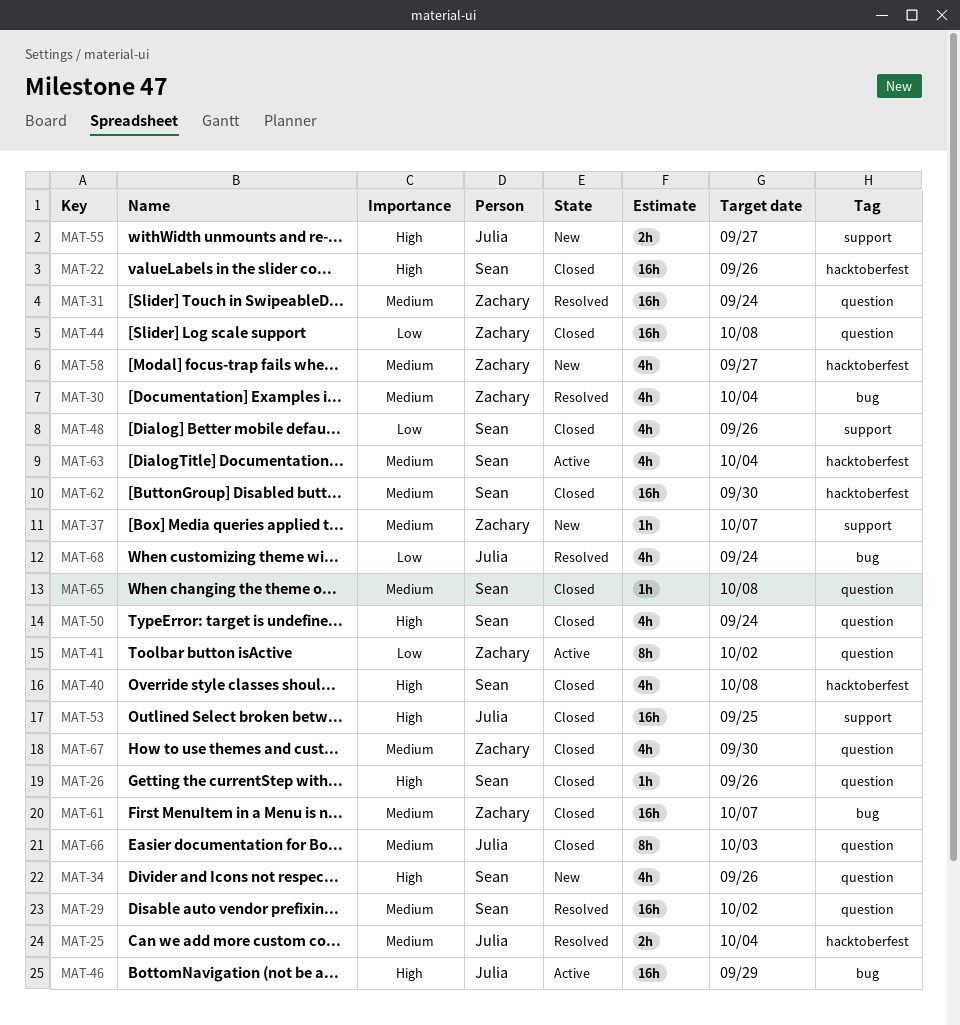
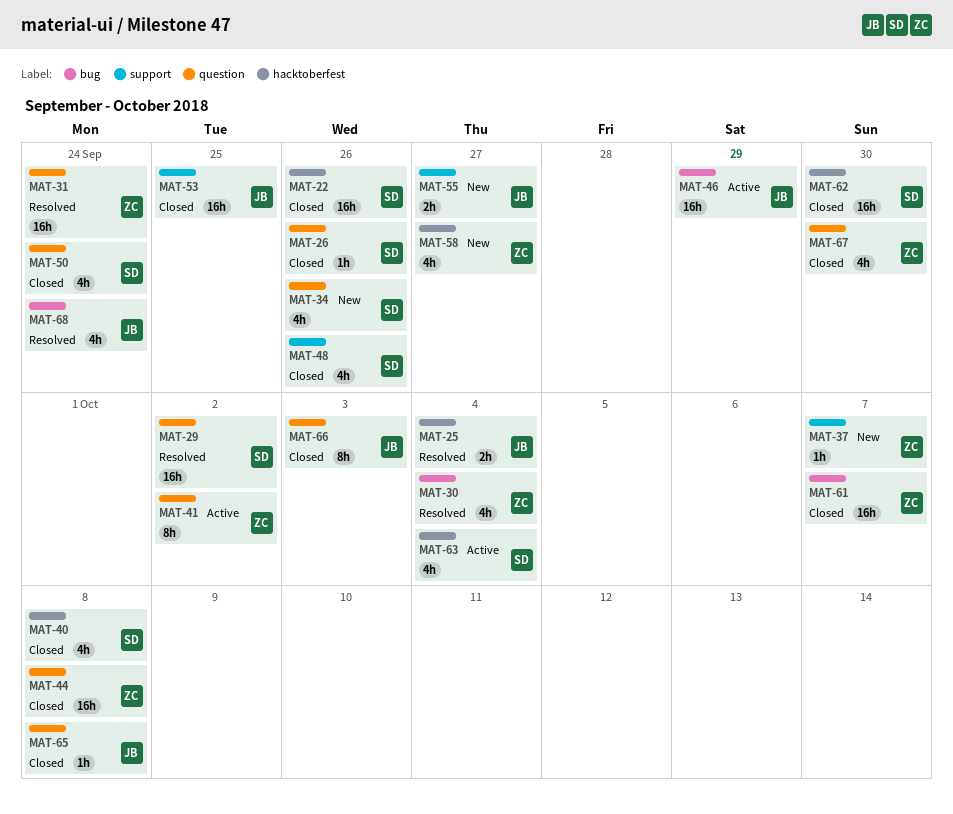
MAT-65, owner: Sean -> Julia

